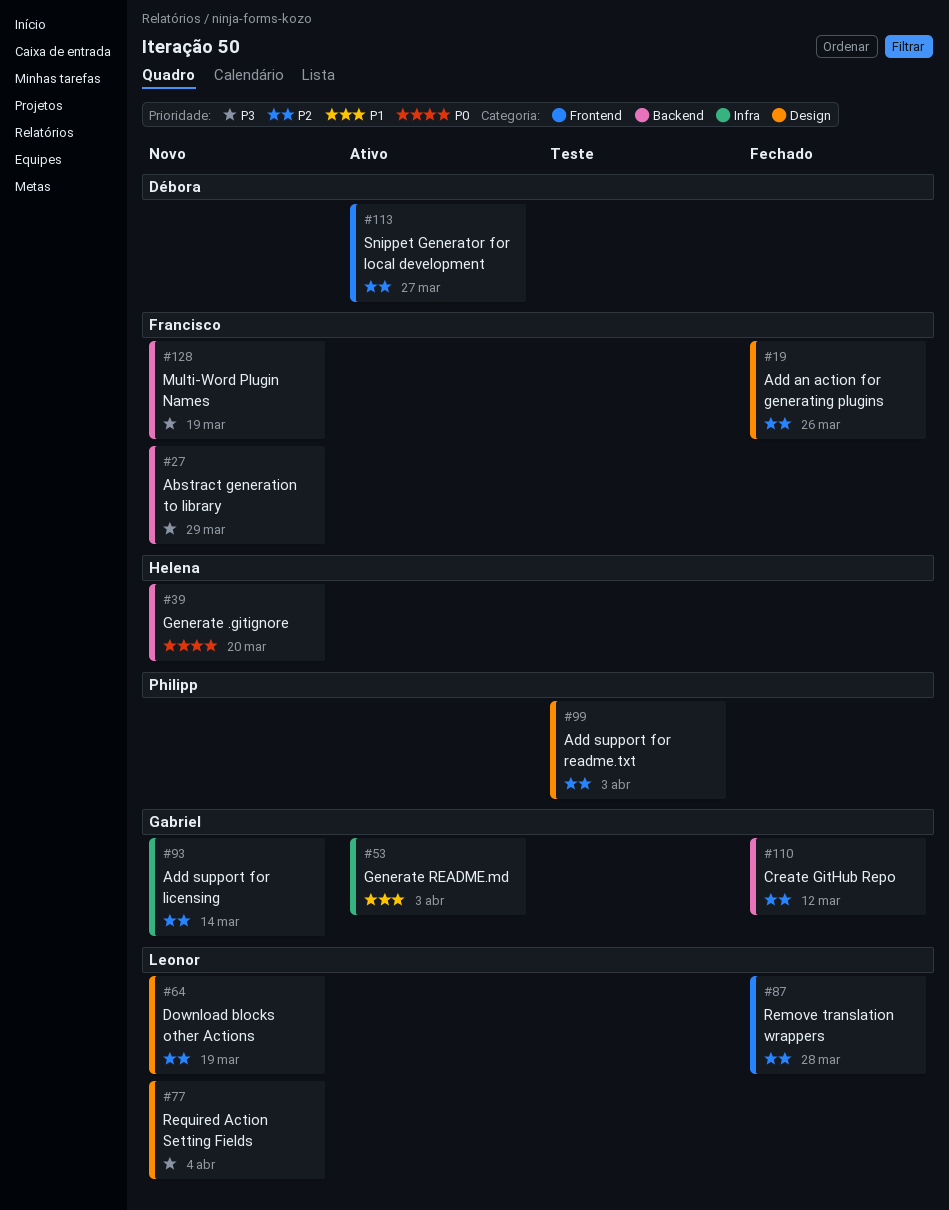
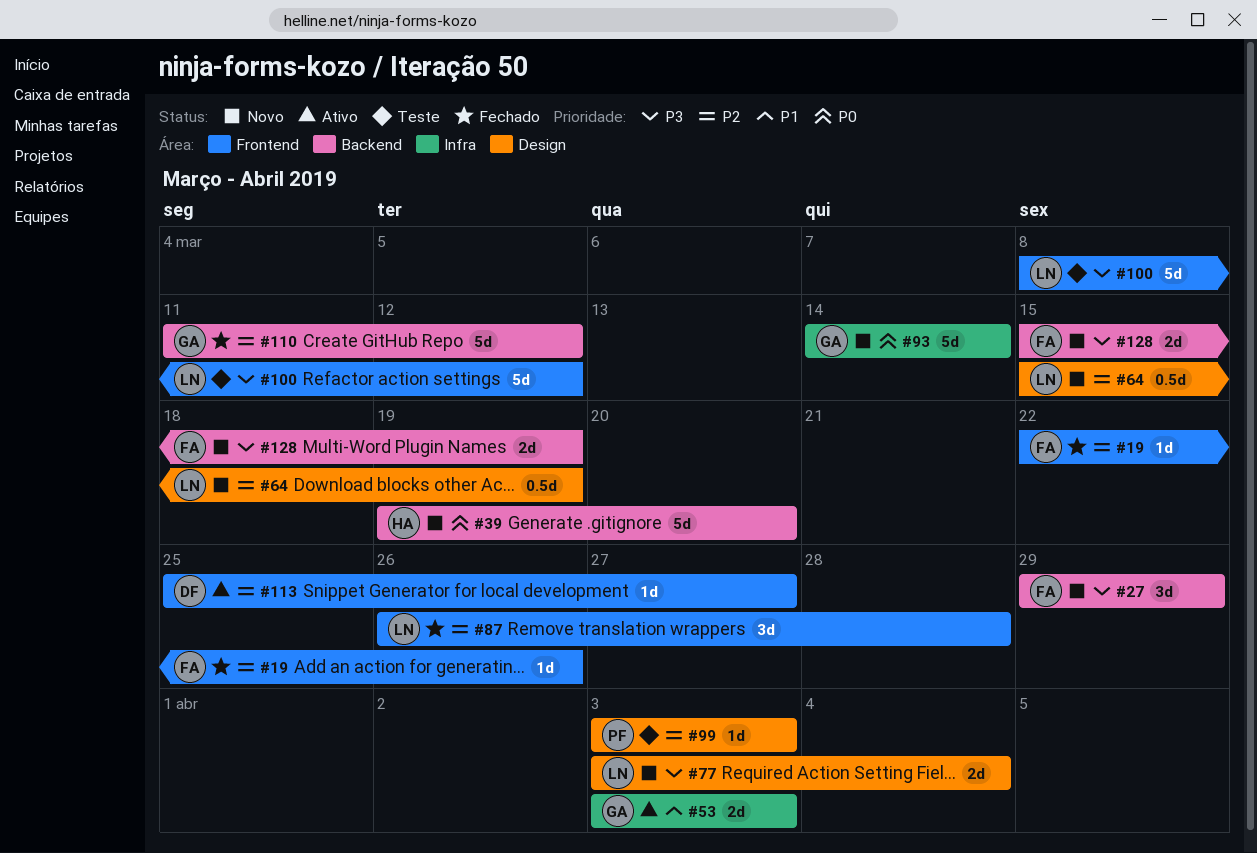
#19, label: Design -> Frontend
#93, priority: P2 -> P0
#100: none -> present

